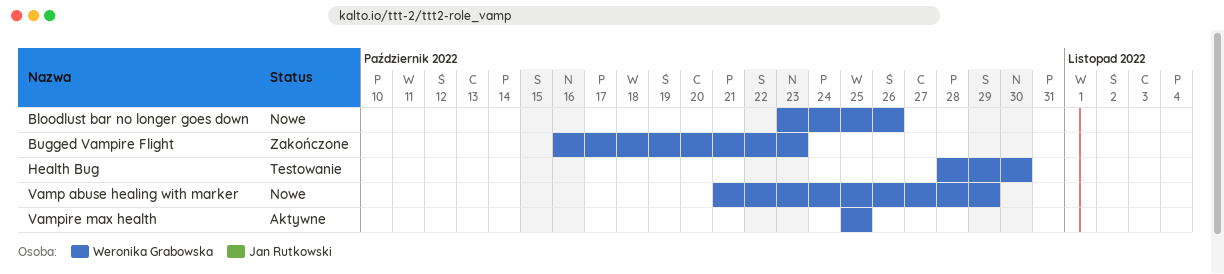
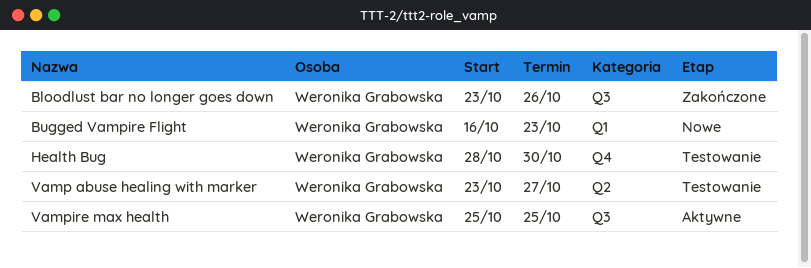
Bloodlust bar no longer goes down, status: Nowe -> Zakończone
Bugged Vampire Flight, status: Zakończone -> Nowe
Vamp abuse healing with marker, status: Nowe -> Testowanie
Vamp abuse healing with marker, start: Oct 21 -> Oct 23
Vamp abuse healing with marker, due: Oct 29 -> Oct 27

